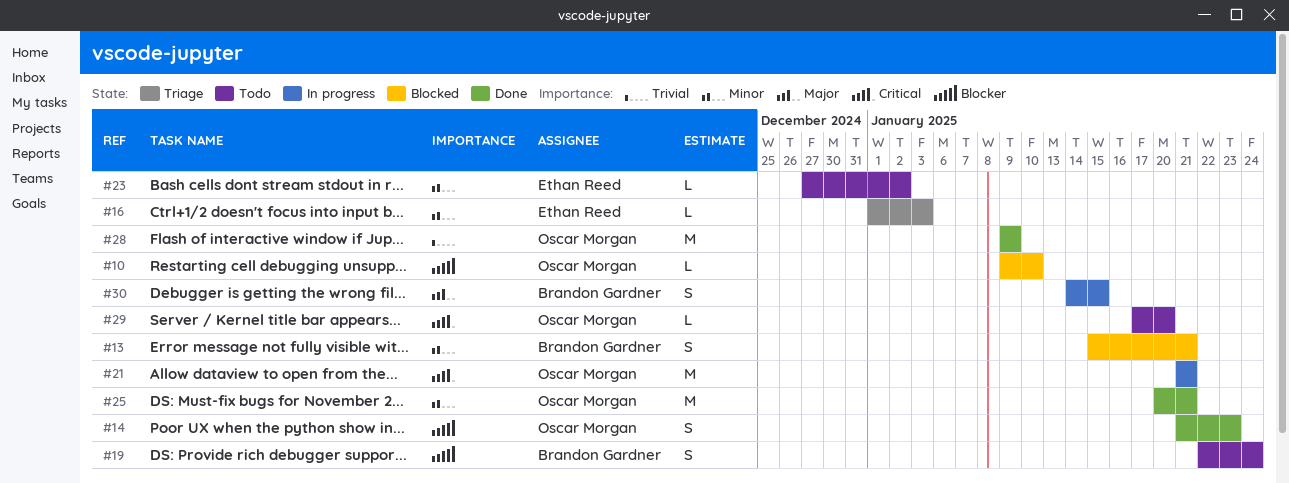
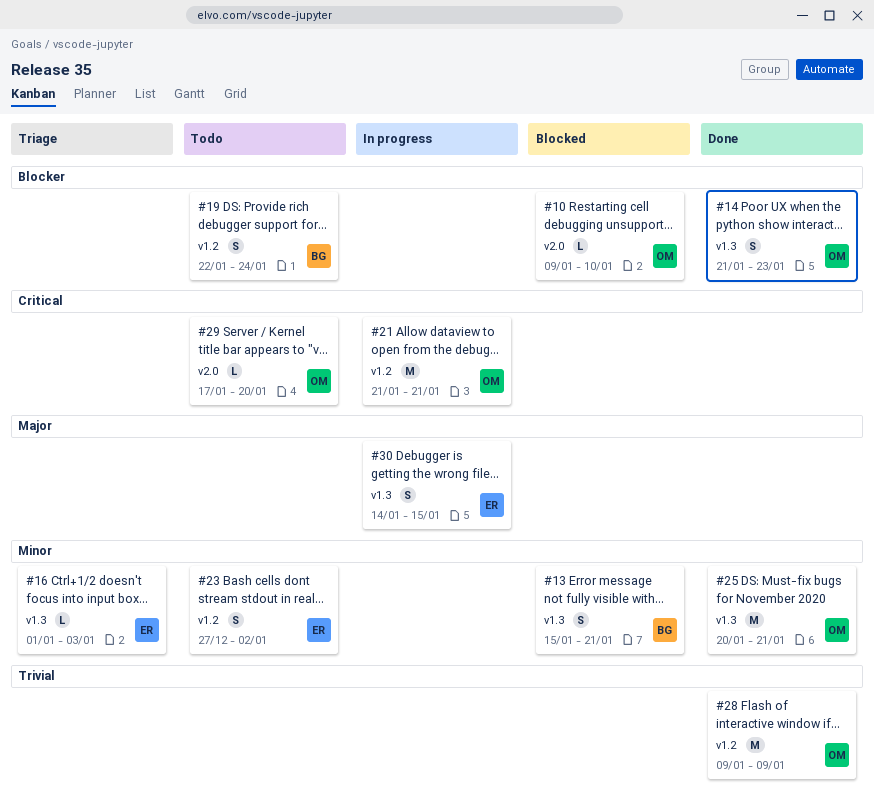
#23, estimate: L -> S
#30, owner: Brandon Gardner -> Ethan Reed

